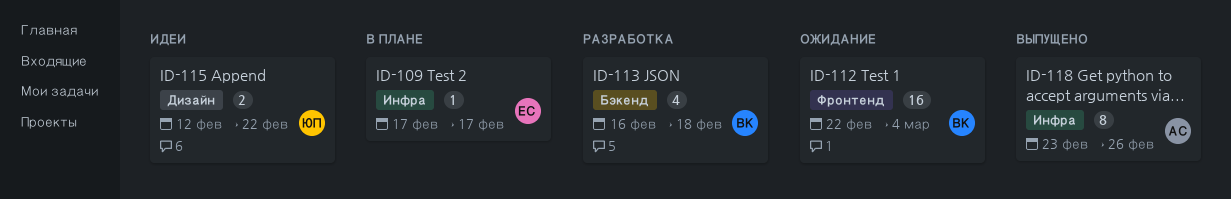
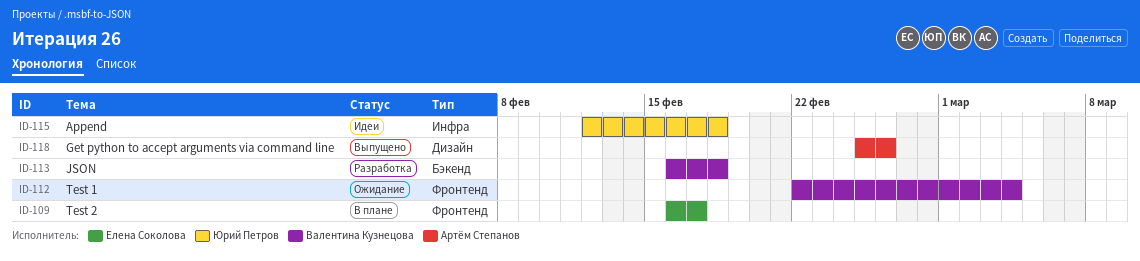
ID-109, label: Инфра -> Фронтенд
ID-109, start: Feb 17 -> Feb 16
ID-115, label: Дизайн -> Инфра
ID-115, due: Feb 22 -> Feb 18
ID-118, label: Инфра -> Дизайн
ID-118, start: Feb 23 -> Feb 25

